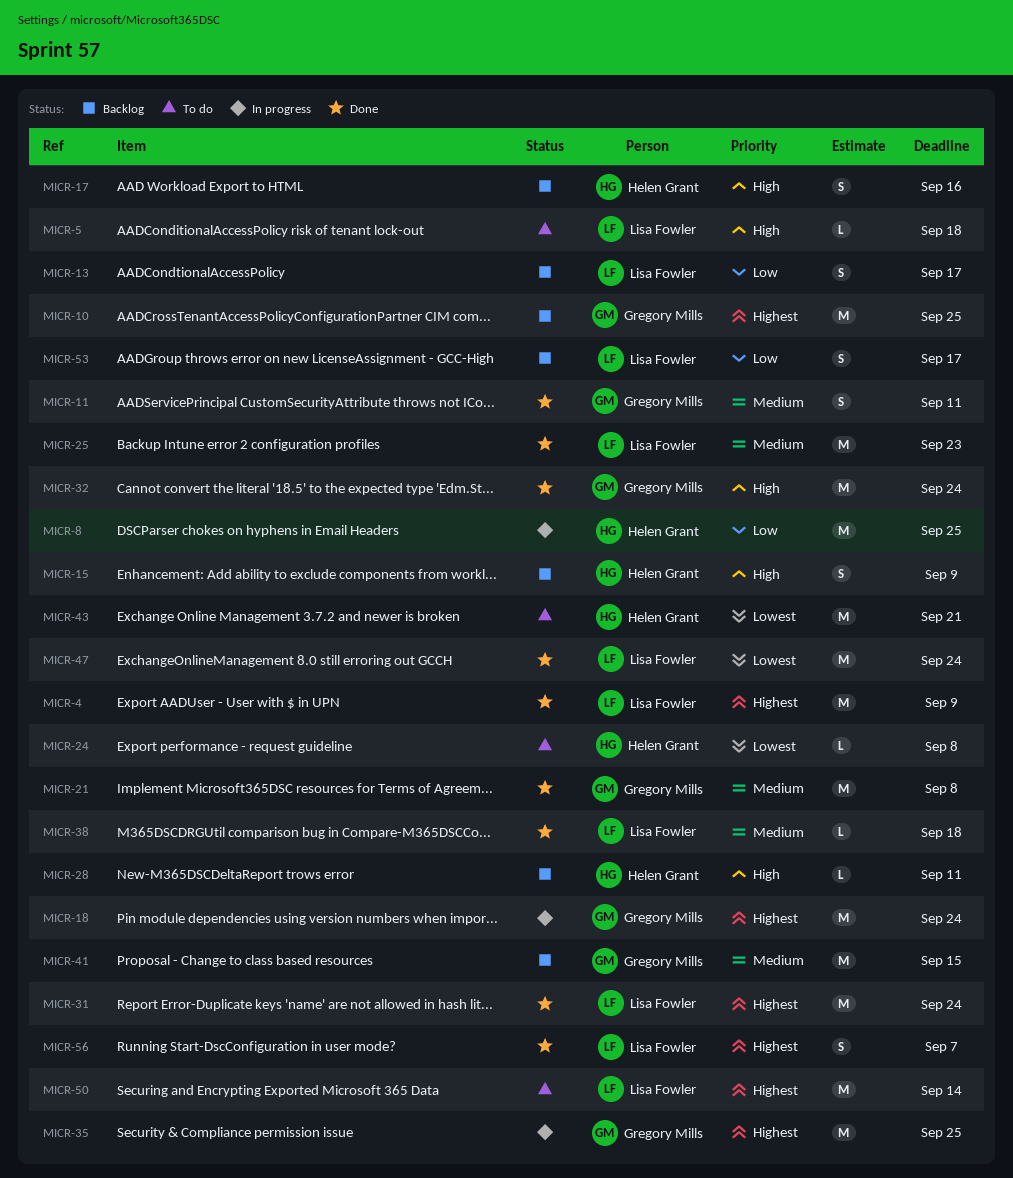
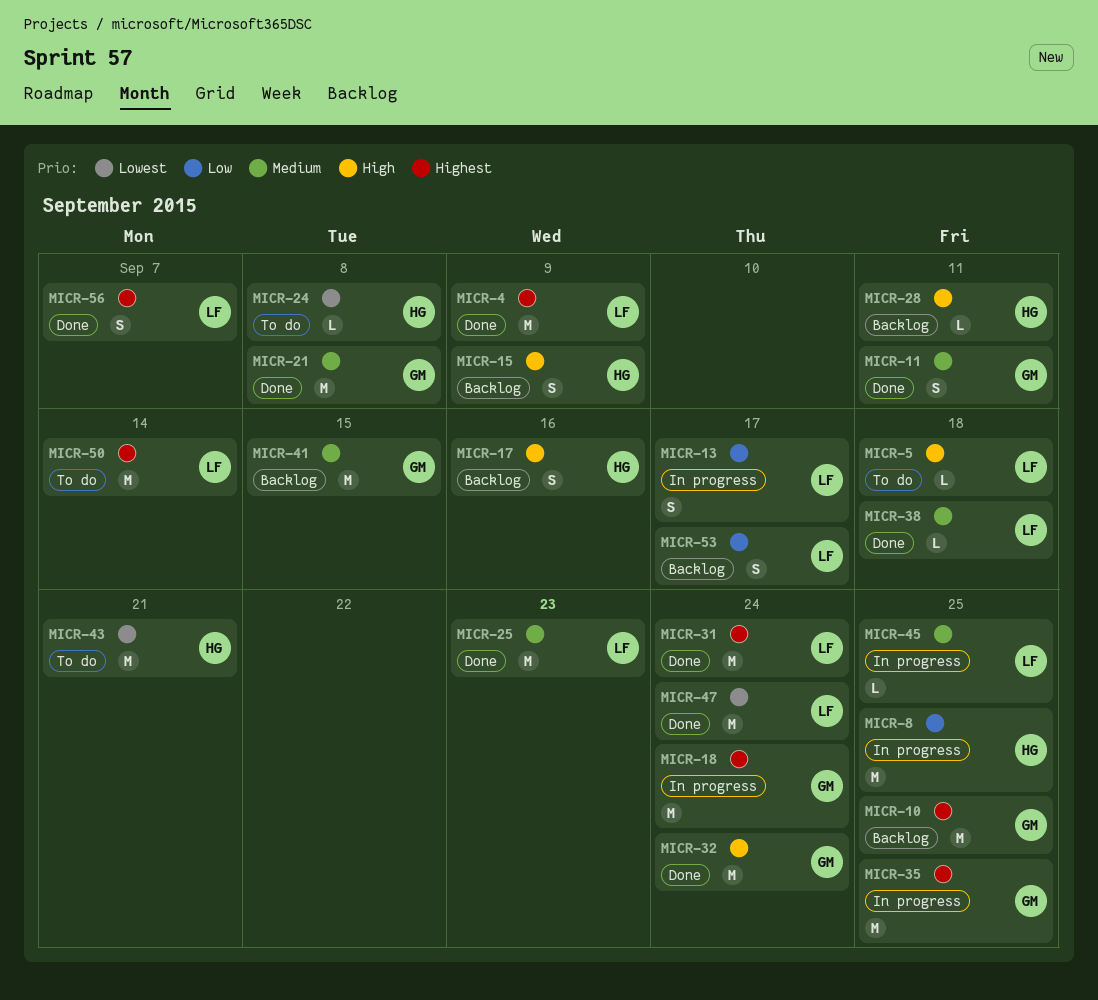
MICR-13, status: Backlog -> In progress
MICR-45: none -> present

